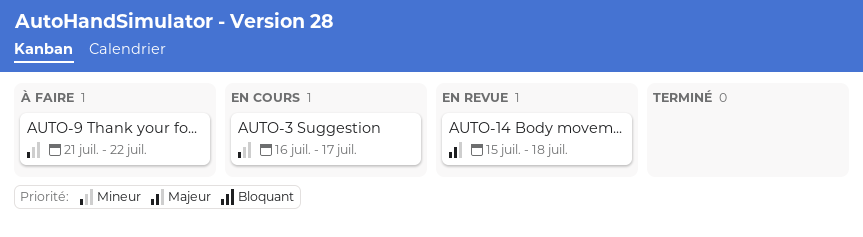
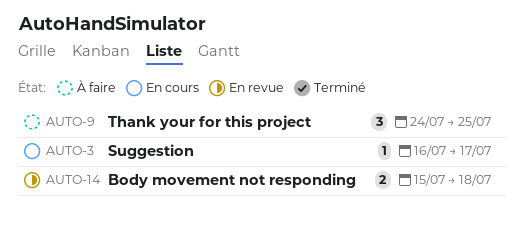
AUTO-9, start: Jul 21 -> Jul 24
AUTO-9, due: Jul 22 -> Jul 25

